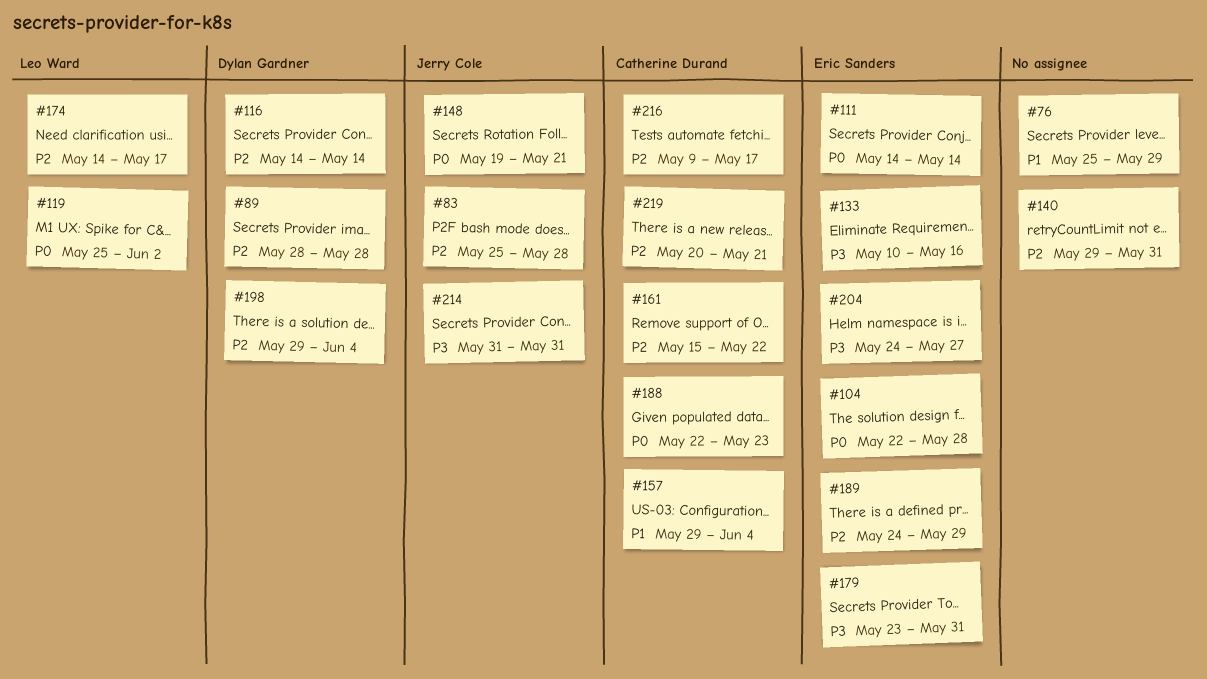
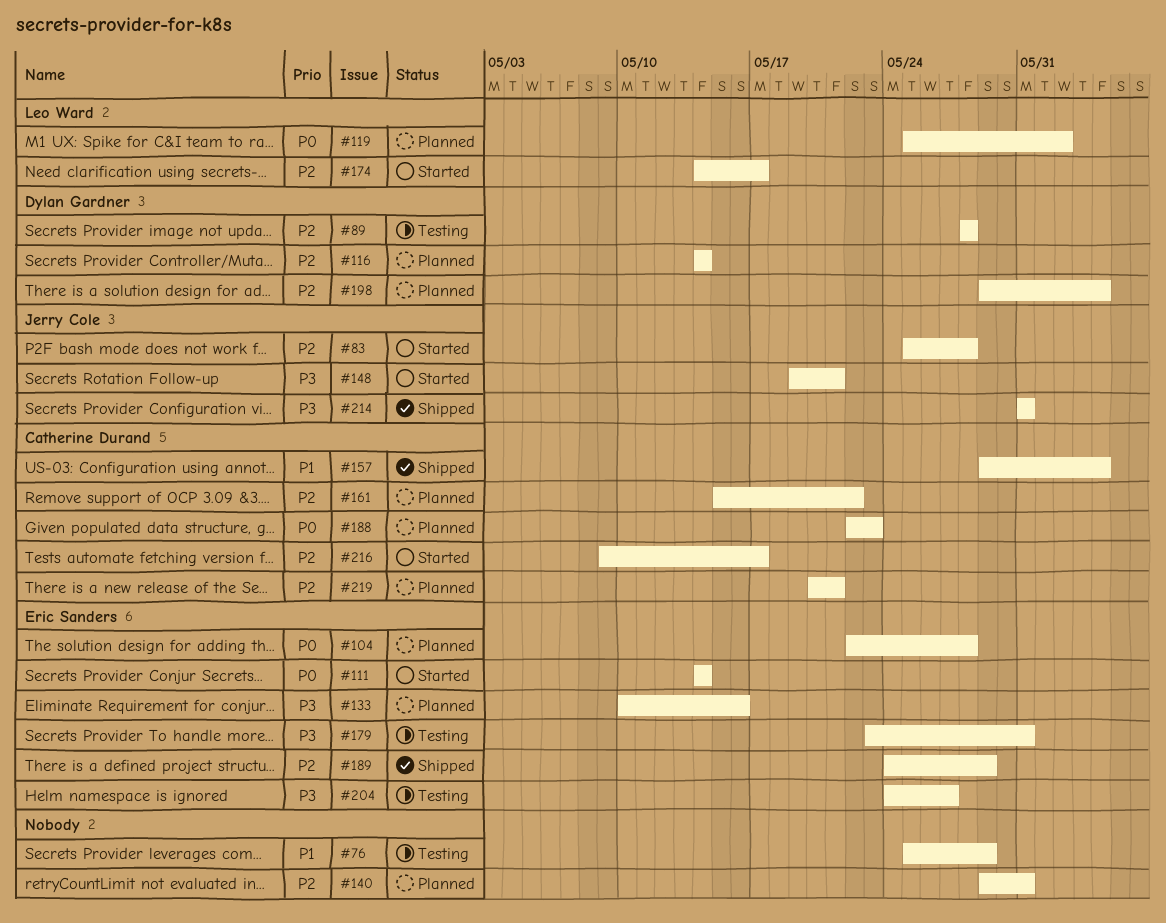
#148, priority: P0 -> P3

